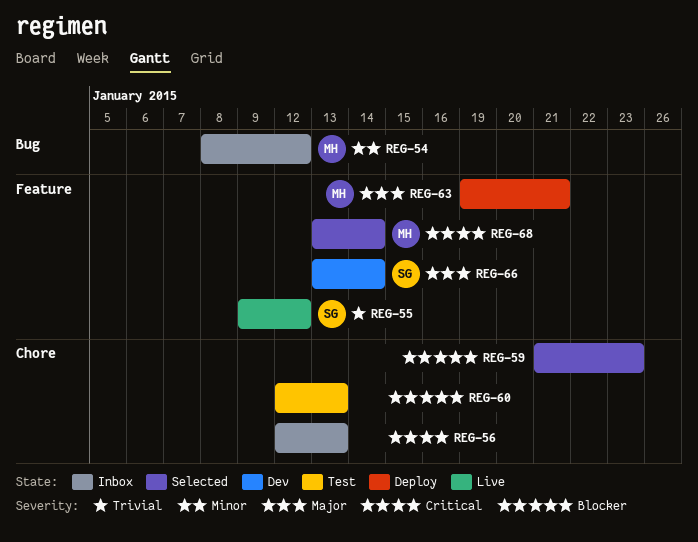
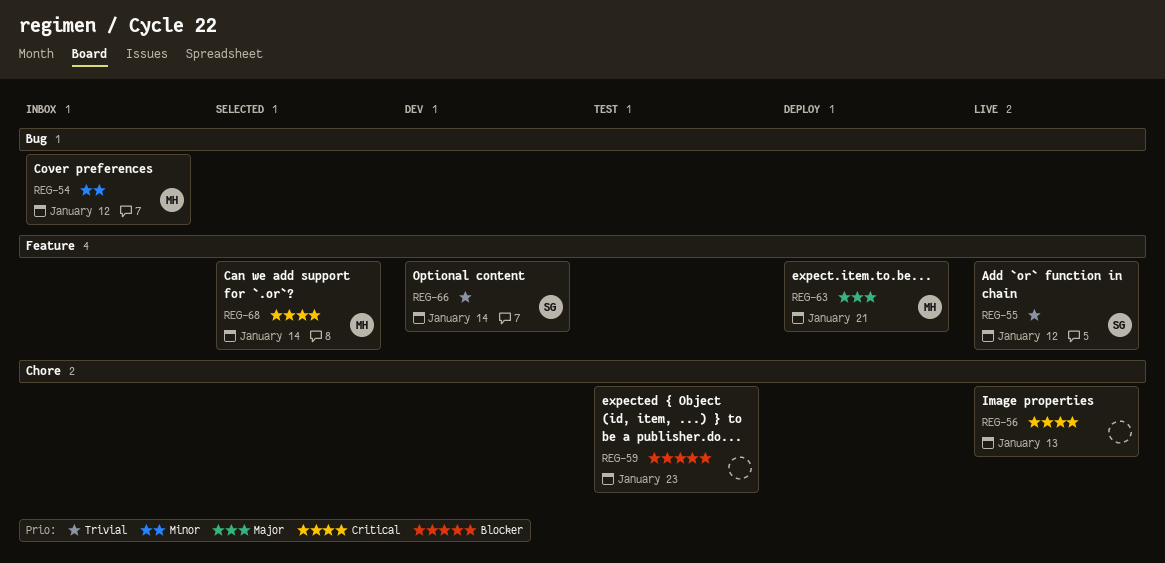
REG-56, status: Inbox -> Live
REG-59, status: Selected -> Test
REG-60: present -> none
REG-66, priority: Major -> Trivial

